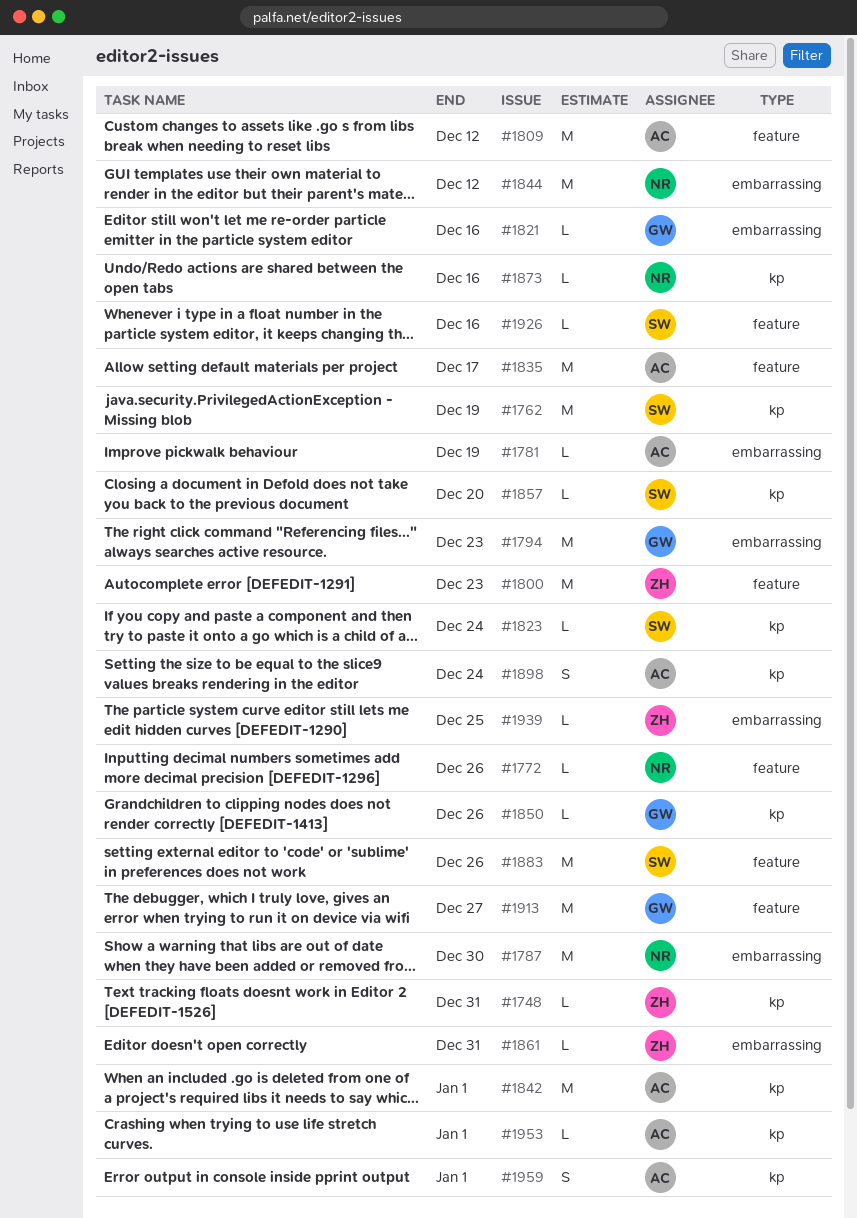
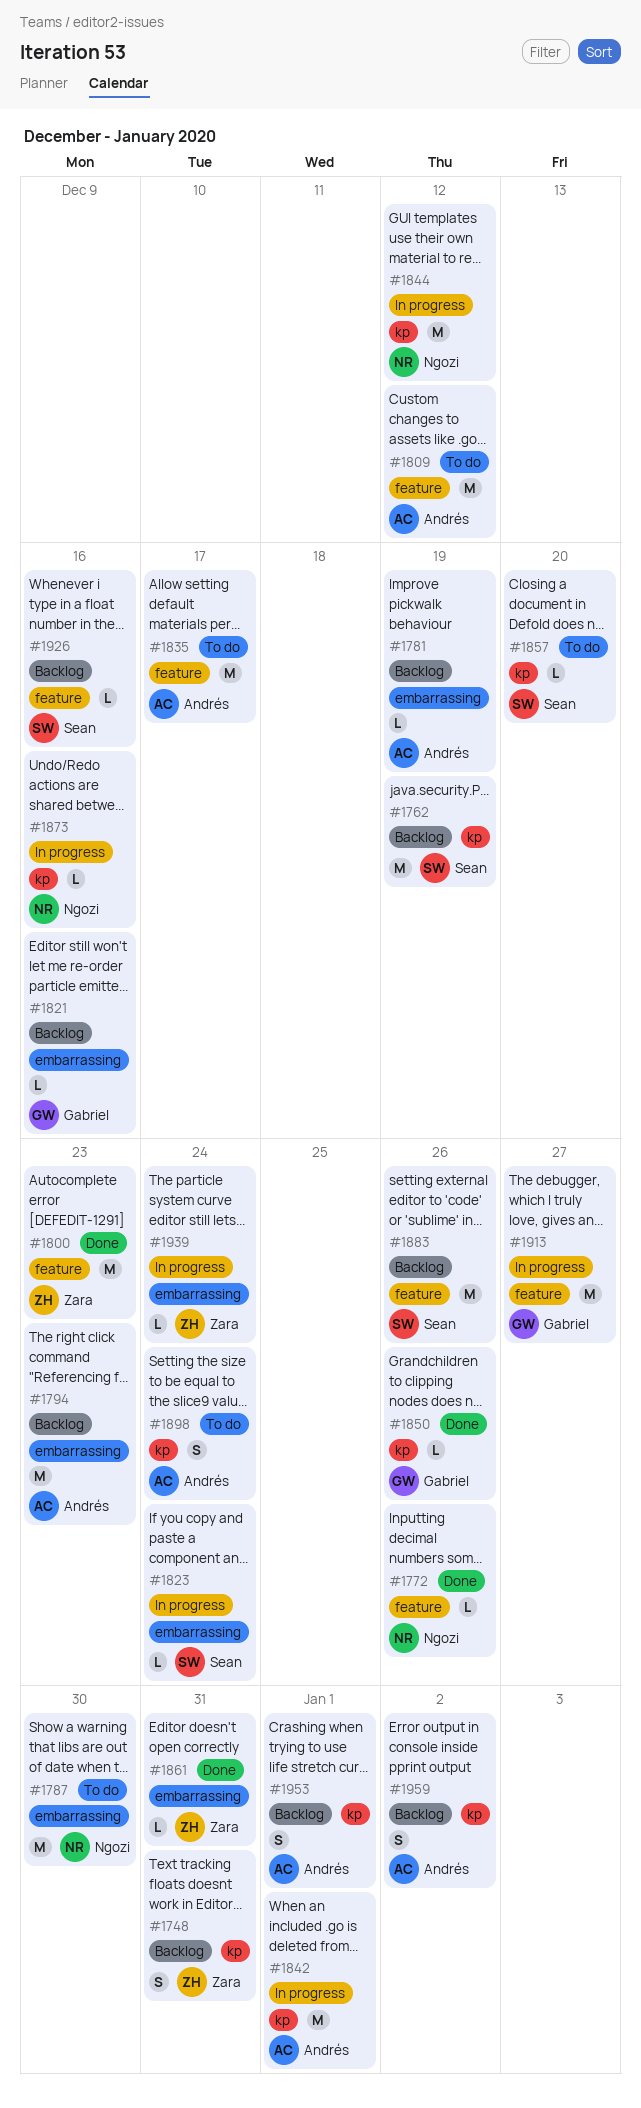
#1748, estimate: L -> S
#1794, owner: Gabriel -> Andrés
#1823, label: kp -> embarrassing
#1844, label: embarrassing -> kp
#1939, due: Dec 25 -> Dec 24
#1953, estimate: L -> S
#1959, due: Jan 1 -> Jan 2

